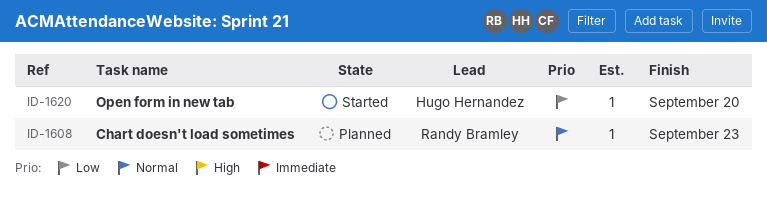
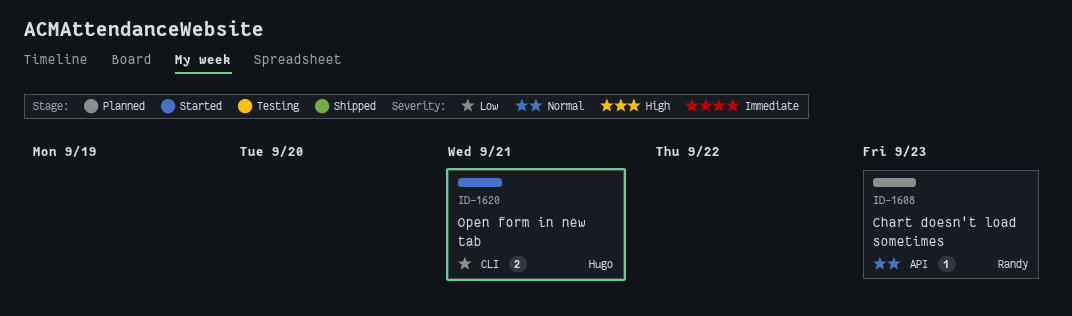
ID-1620, estimate: 1 -> 2
ID-1620, due: Sep 20 -> Sep 21

